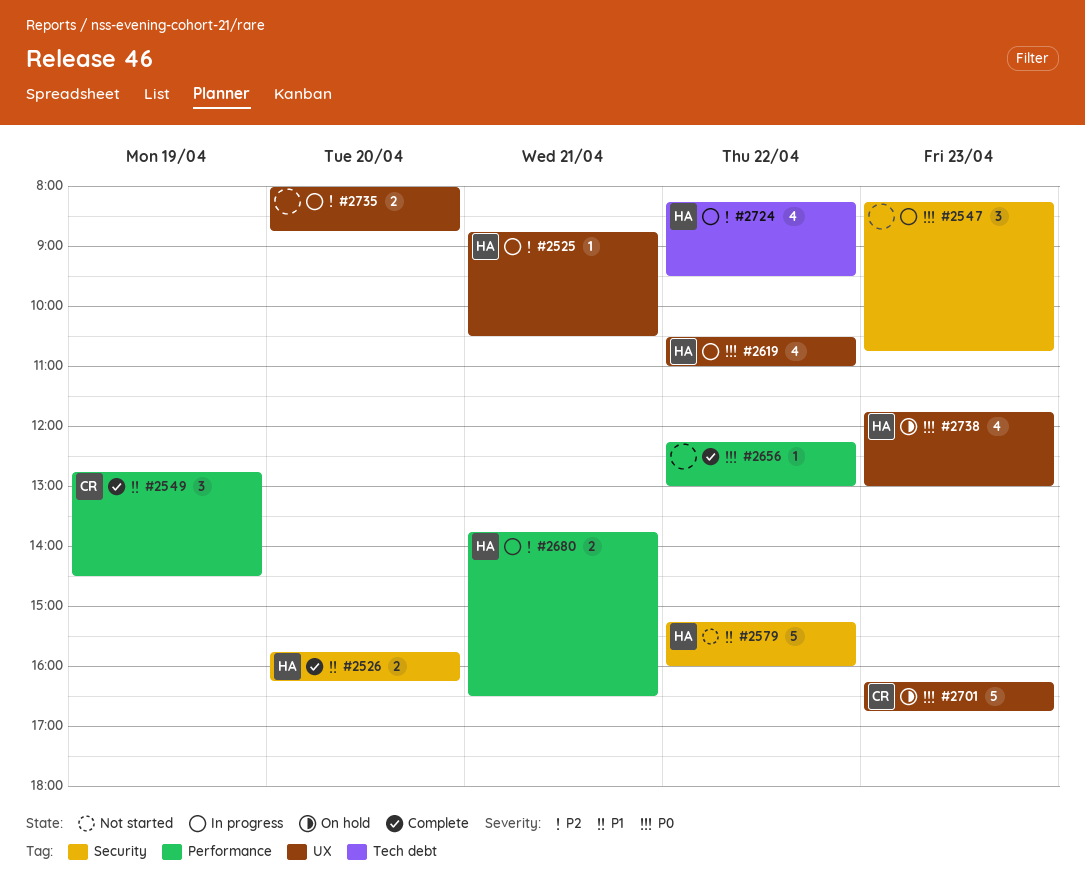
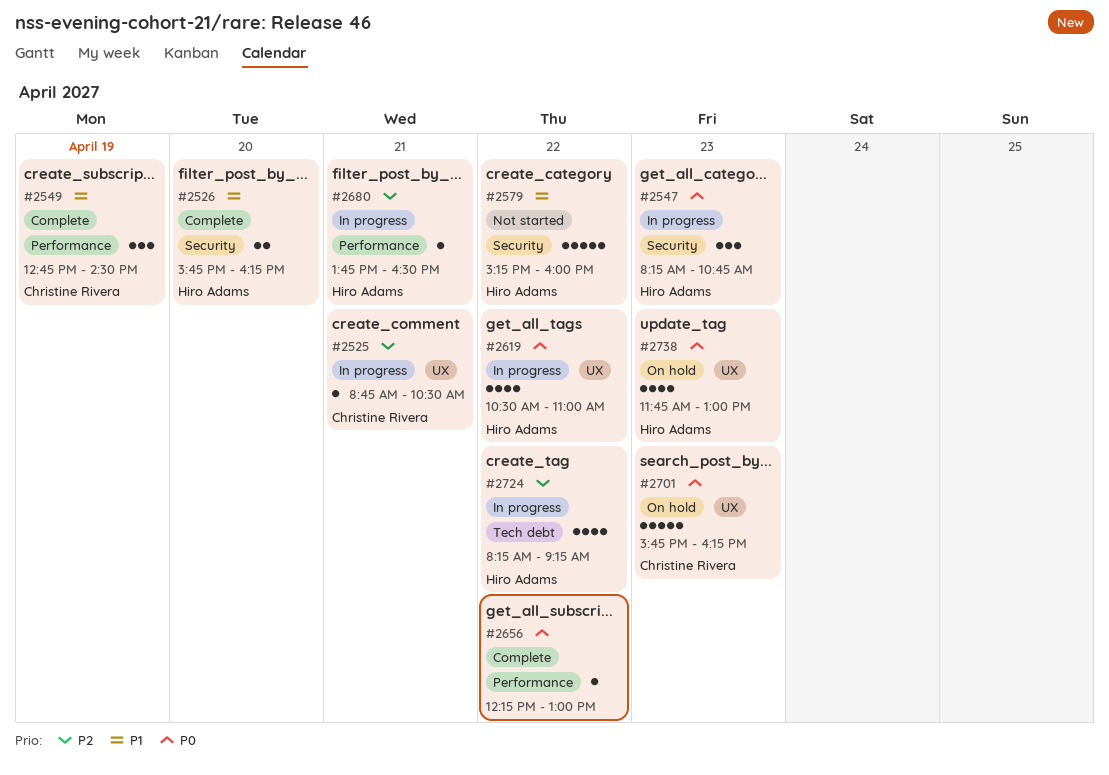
#2525, owner: Hiro Adams -> Christine Rivera
#2547, owner: none -> Hiro Adams
#2680, estimate: 2 -> 1
#2701, begins: 16:15 -> 15:45
#2701, ends: 16:45 -> 16:15
#2724, ends: 09:30 -> 09:15
#2735: present -> none

